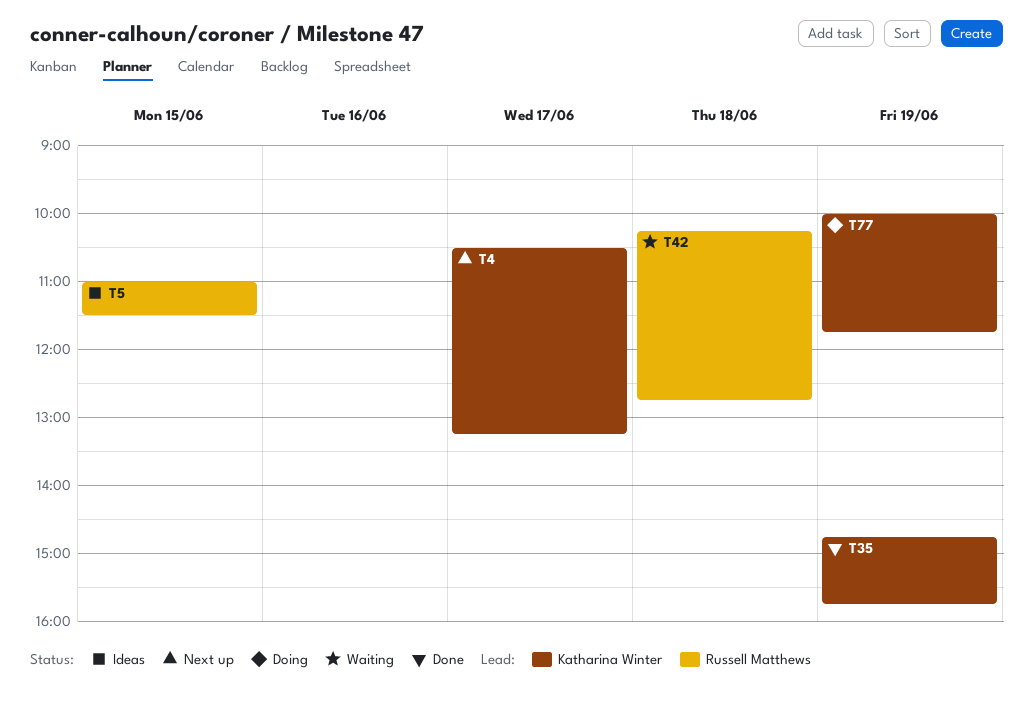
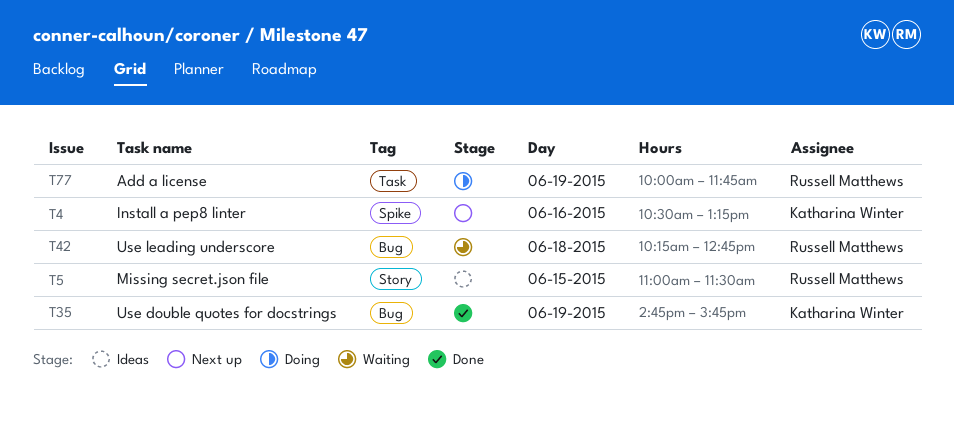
T4, day: Jun 17 -> Jun 16
T77, owner: Katharina Winter -> Russell Matthews

